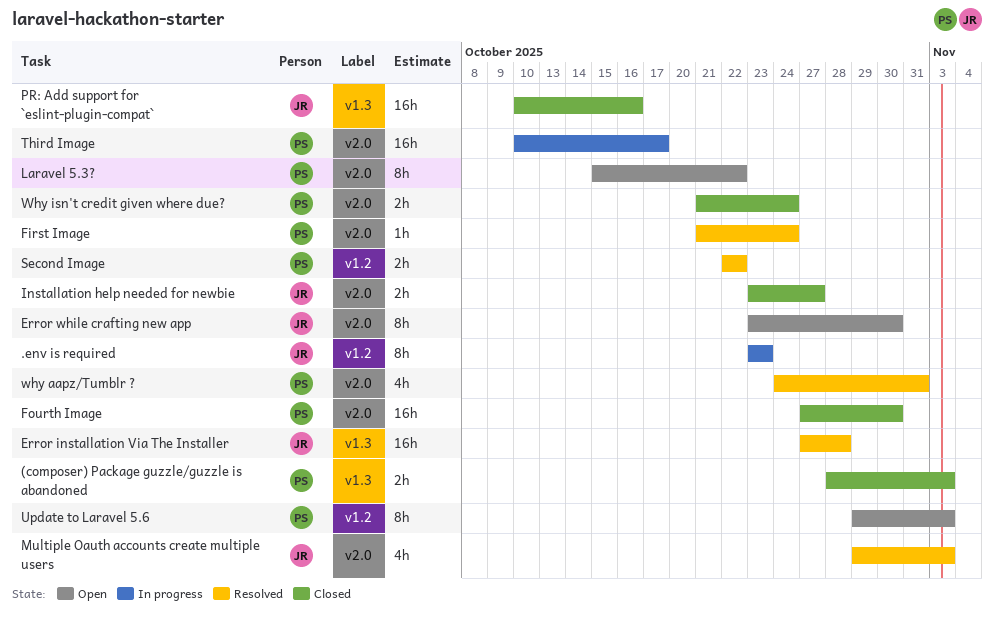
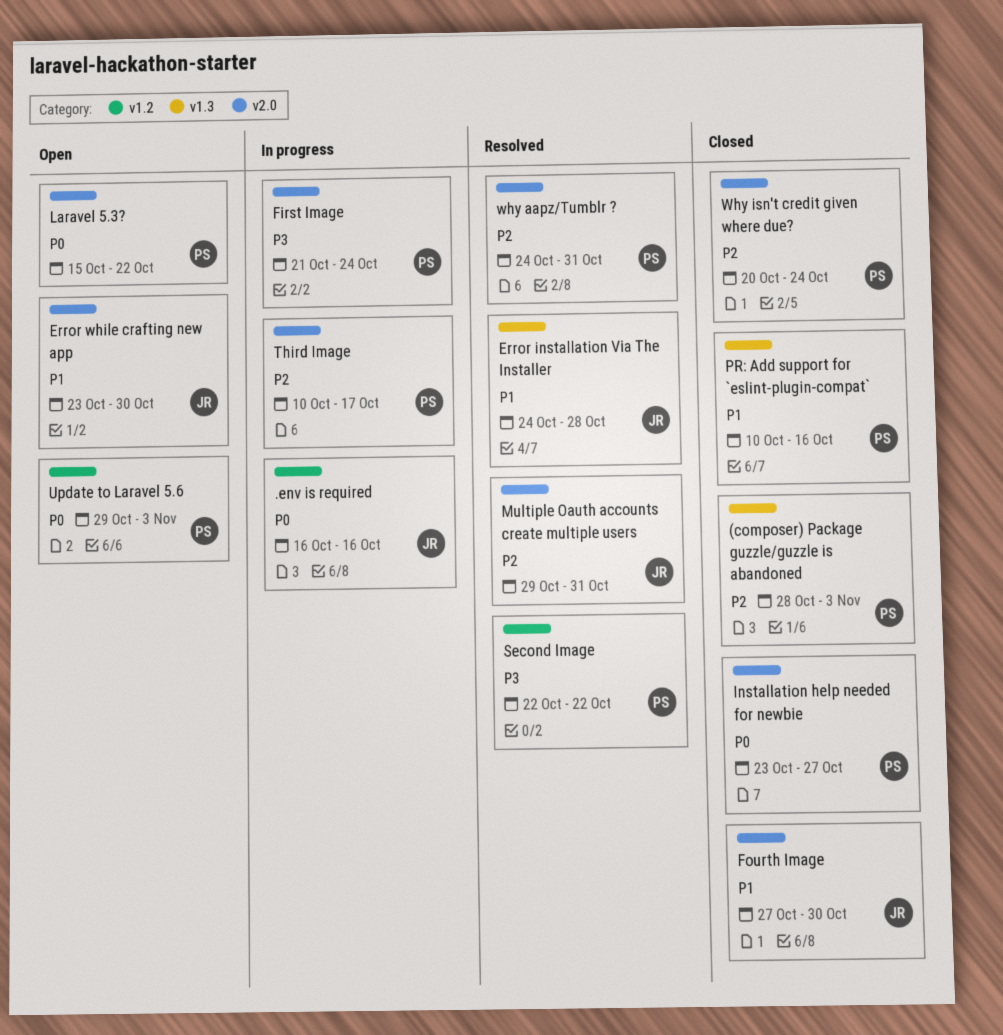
.env is required, start: Oct 23 -> Oct 16
.env is required, due: Oct 23 -> Oct 16
Error installation Via The Installer, start: Oct 27 -> Oct 24
First Image, status: Resolved -> In progress
Fourth Image, owner: PS -> JR
Installation help needed for newbie, owner: JR -> PS
Multiple Oauth accounts create multiple users, due: Nov 3 -> Oct 31
PR: Add support for `eslint-plugin-compat`, owner: JR -> PS
Why isn't credit given where due?, start: Oct 21 -> Oct 20

